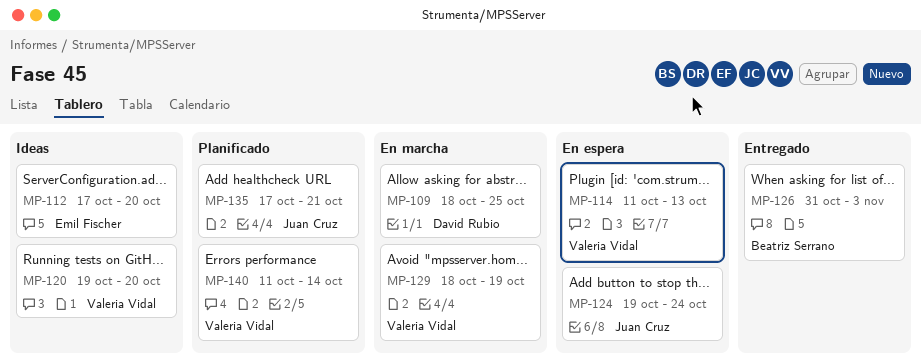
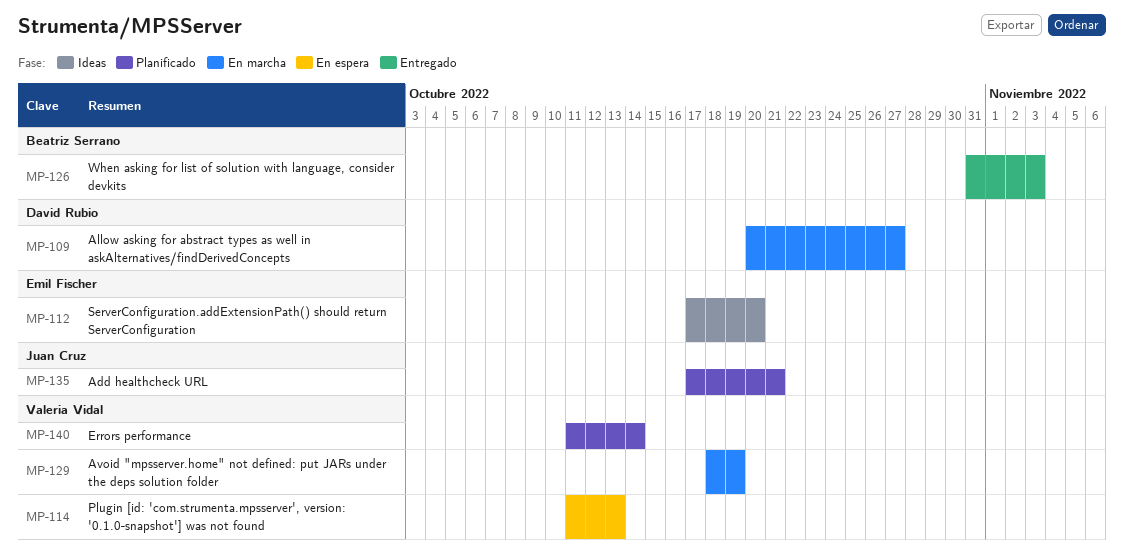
MP-109, start: Oct 18 -> Oct 20
MP-109, due: Oct 25 -> Oct 27
MP-120: present -> none
MP-124: present -> none

